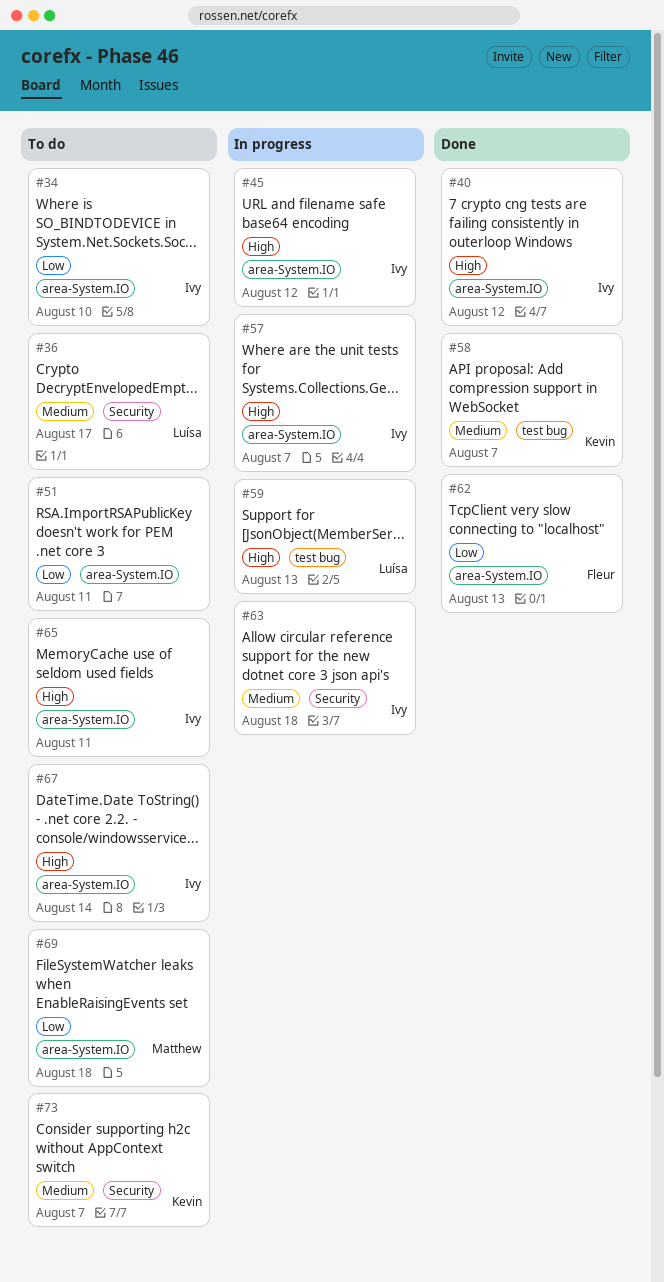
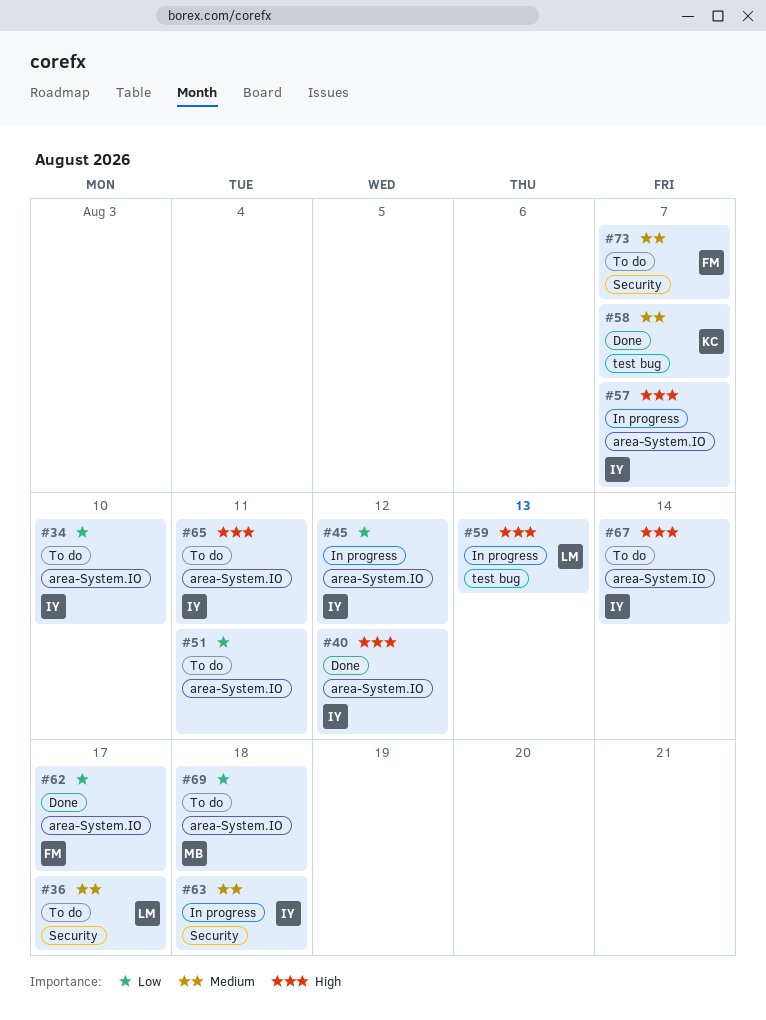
#45, priority: High -> Low
#62, due: Aug 13 -> Aug 17
#73, owner: Kevin -> Fleur

